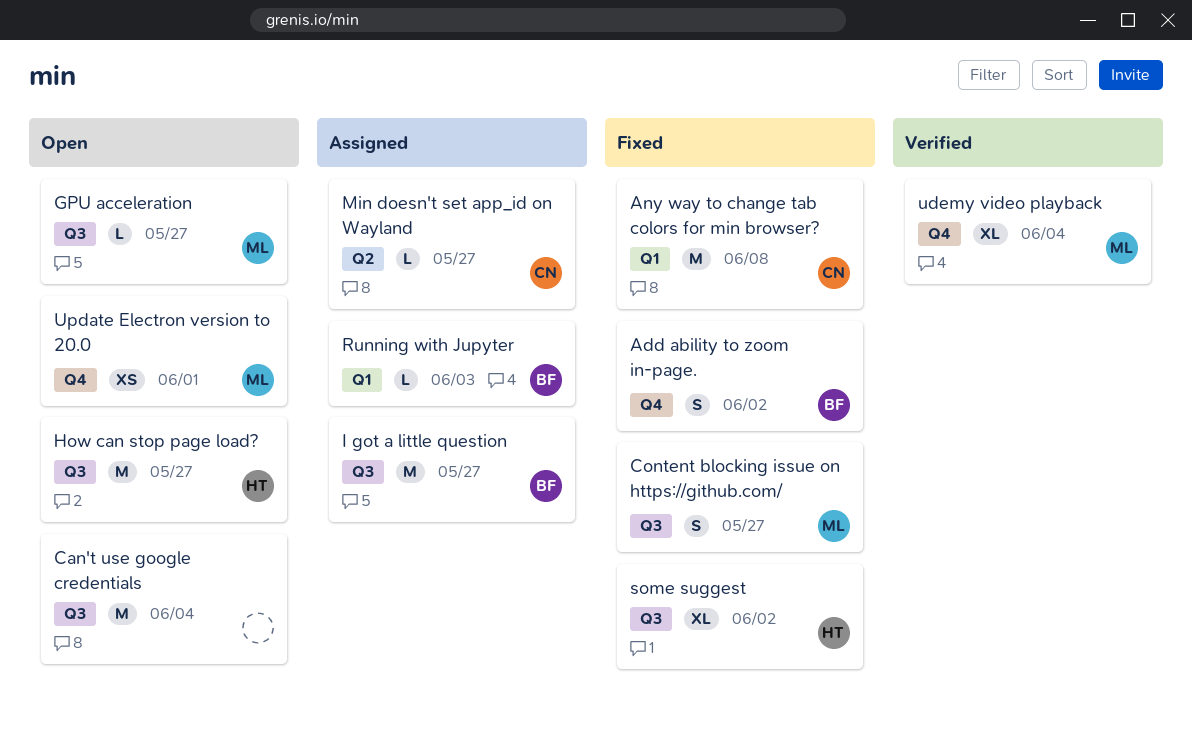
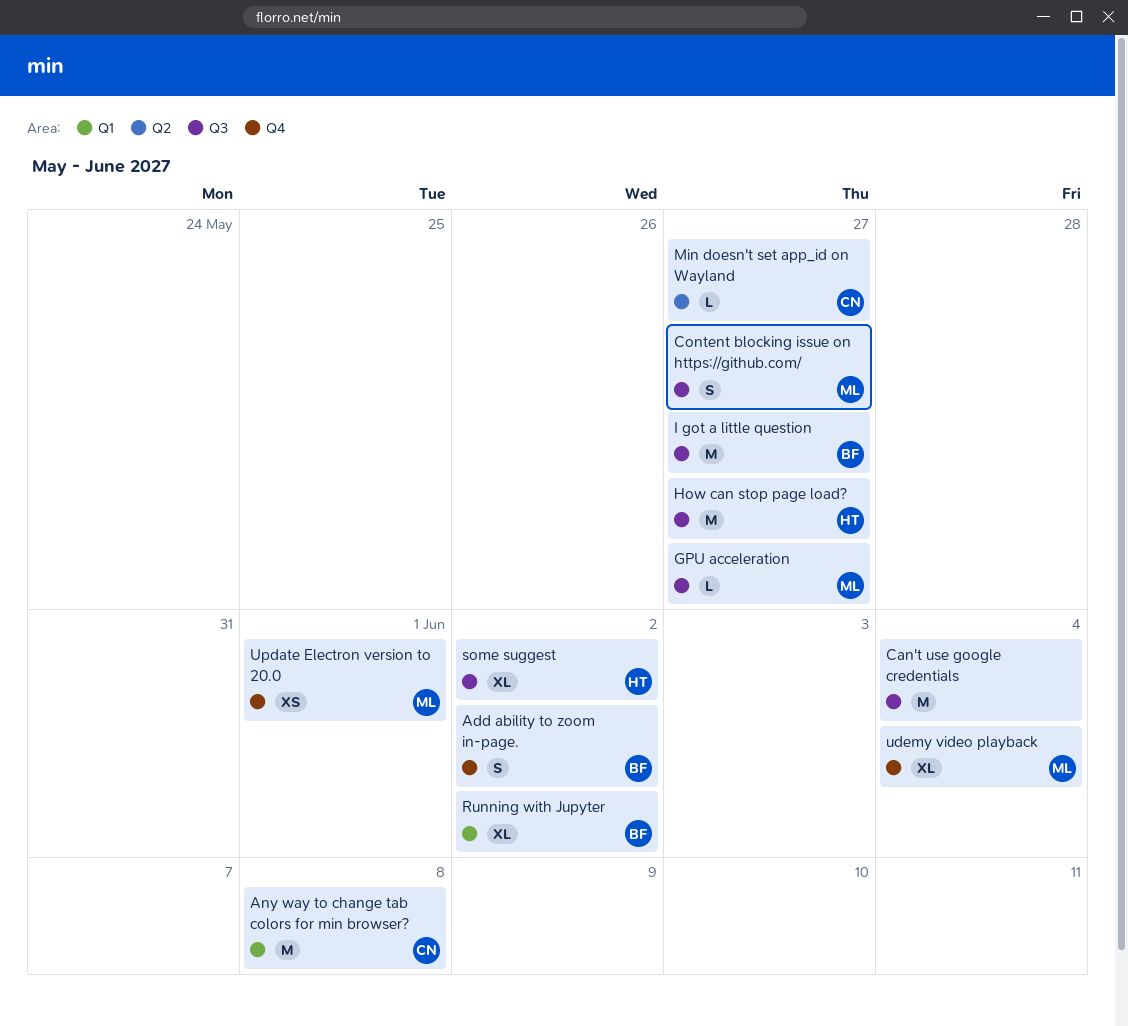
Running with Jupyter, estimate: L -> XL
Running with Jupyter, due: Jun 3 -> Jun 2

